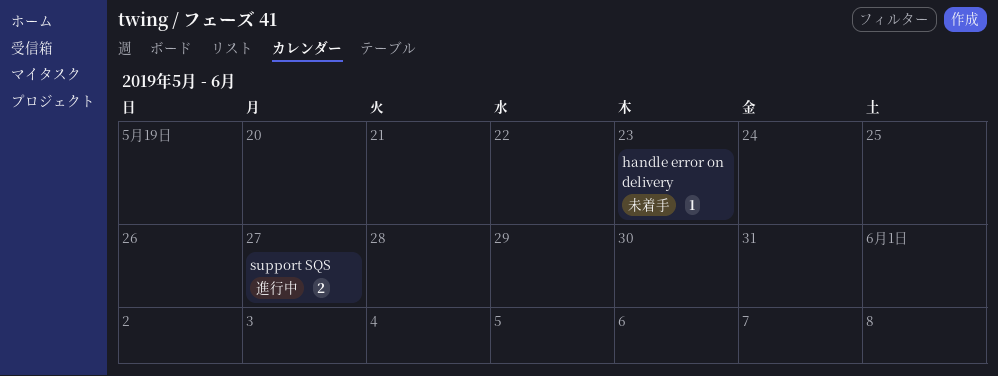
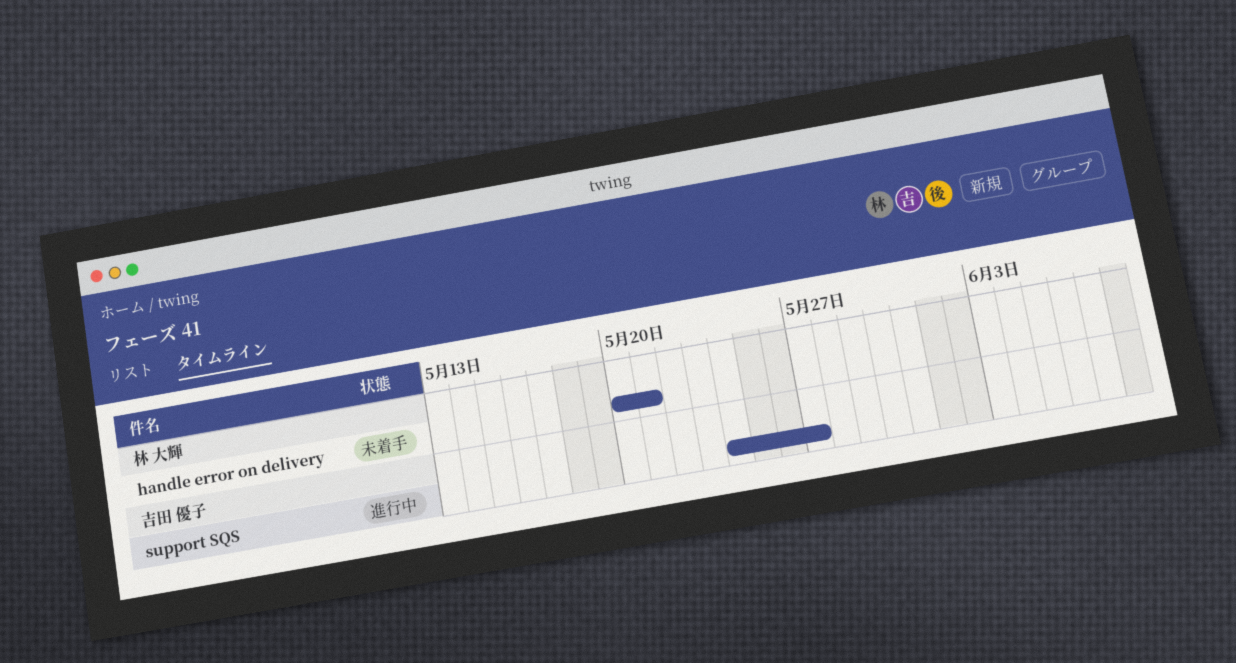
handle error on delivery, due: May 23 -> May 21

